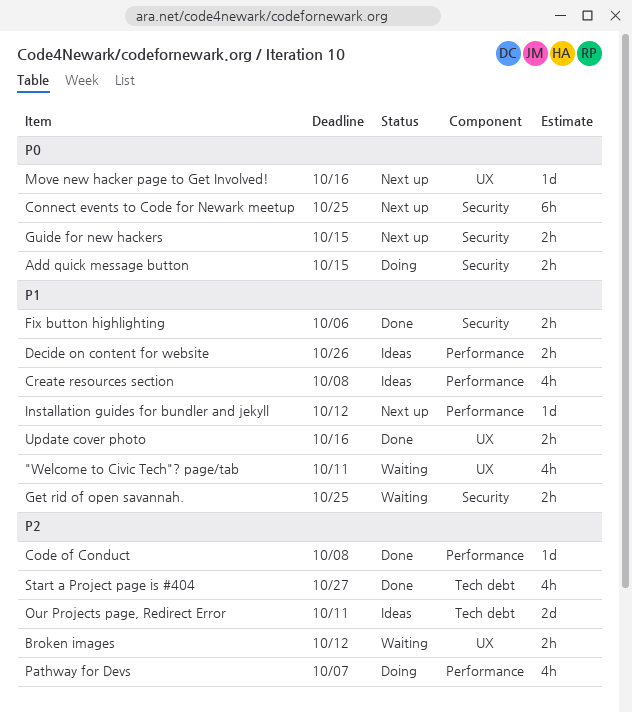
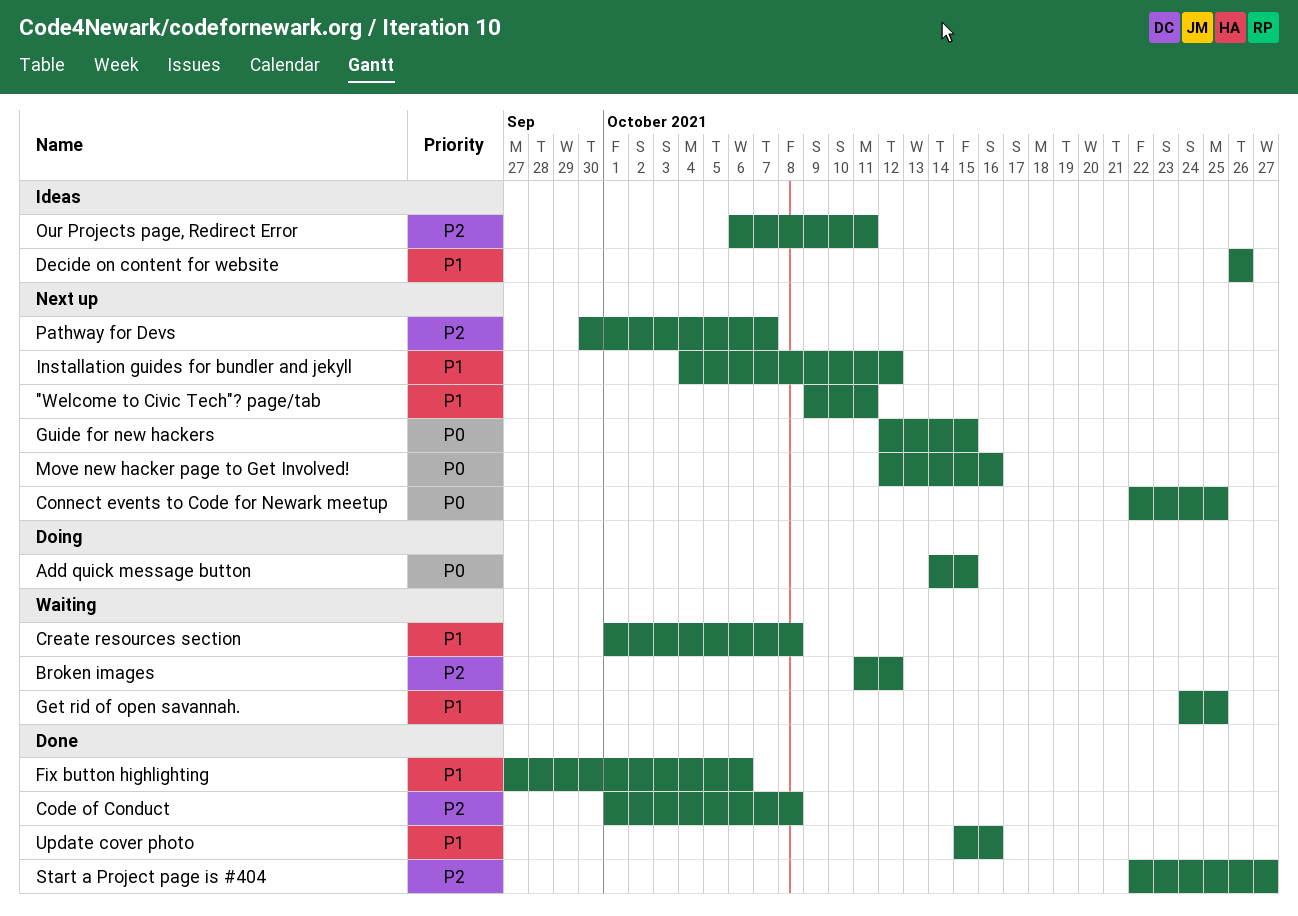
"Welcome to Civic Tech"? page/tab, status: Waiting -> Next up
Create resources section, status: Ideas -> Waiting
Pathway for Devs, status: Doing -> Next up

